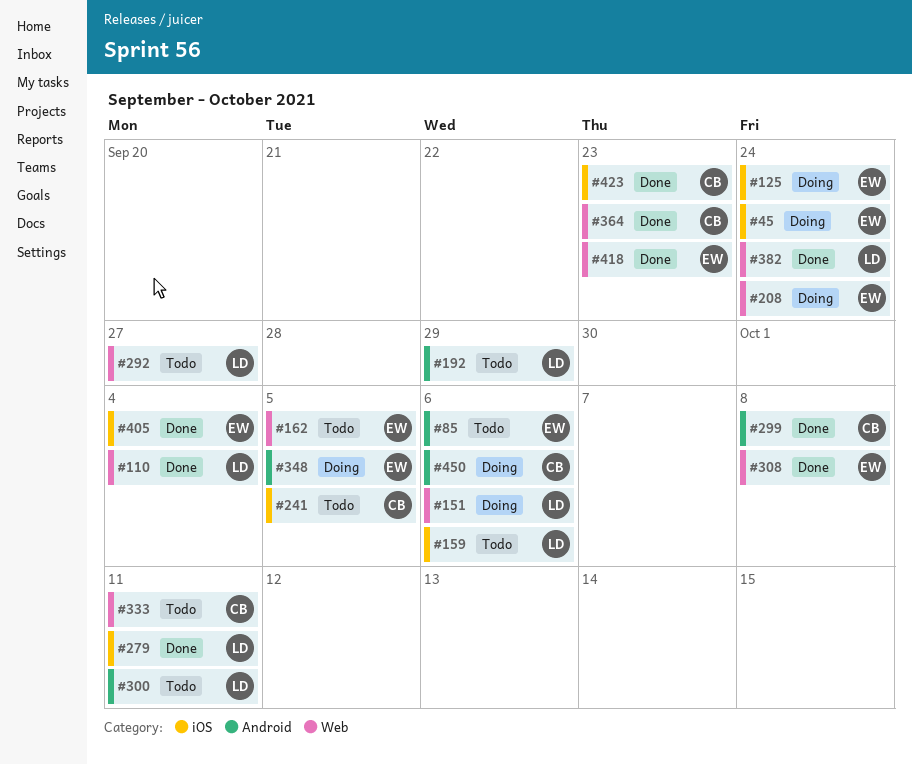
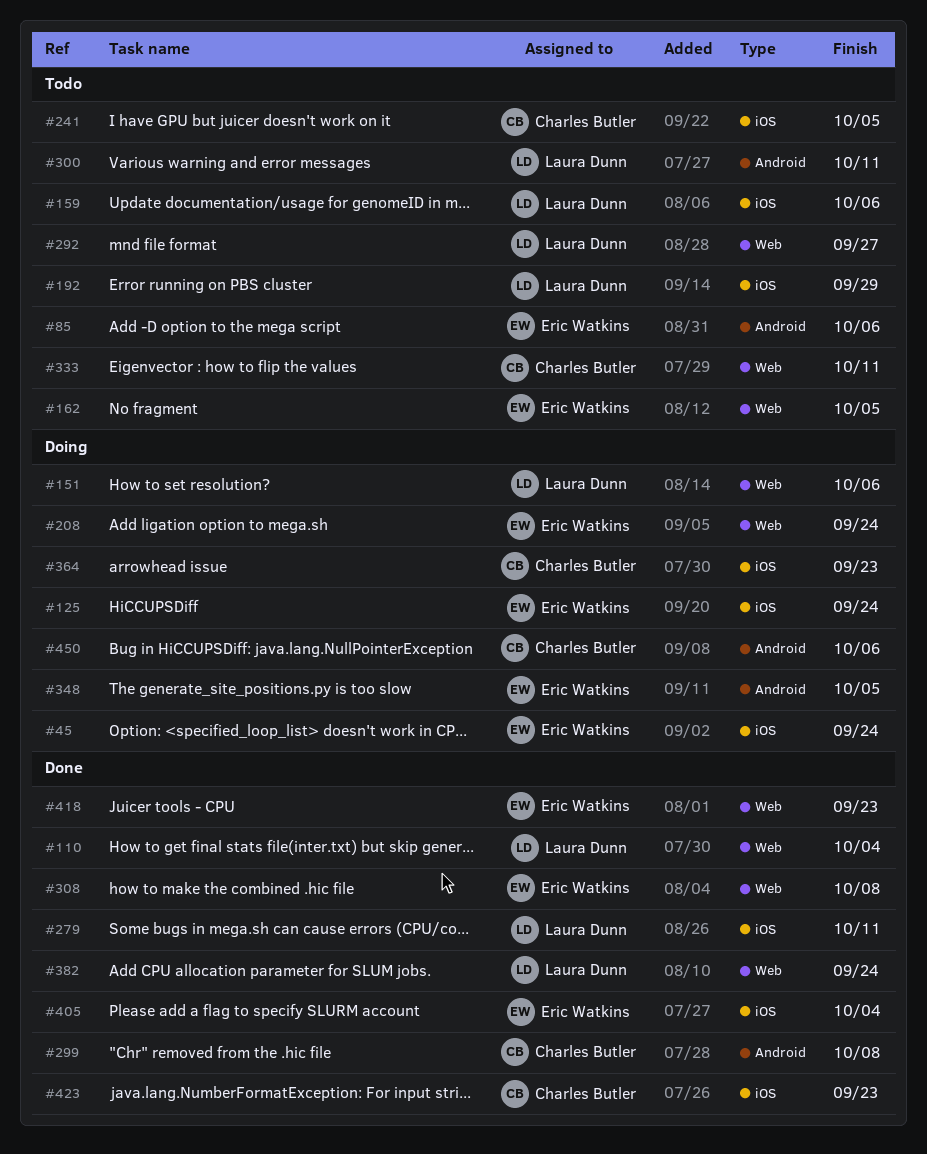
#192, label: Android -> iOS
#364, status: Done -> Doing
#364, label: Web -> iOS

